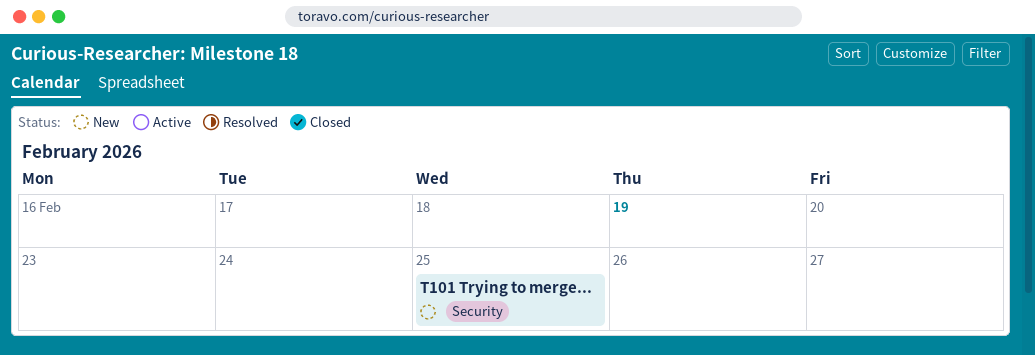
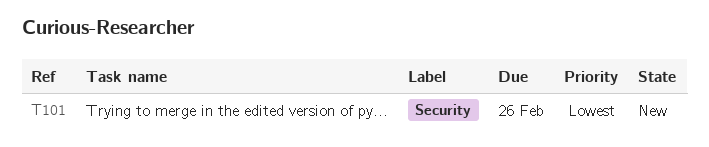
T101, due: Feb 25 -> Feb 26

